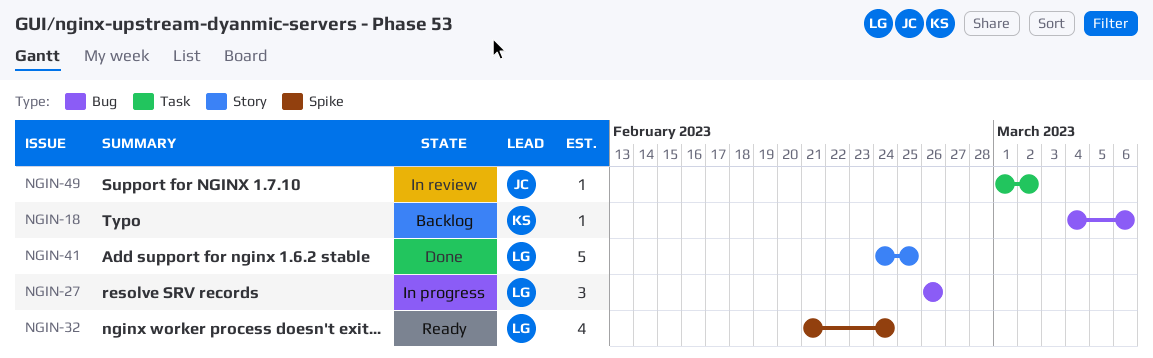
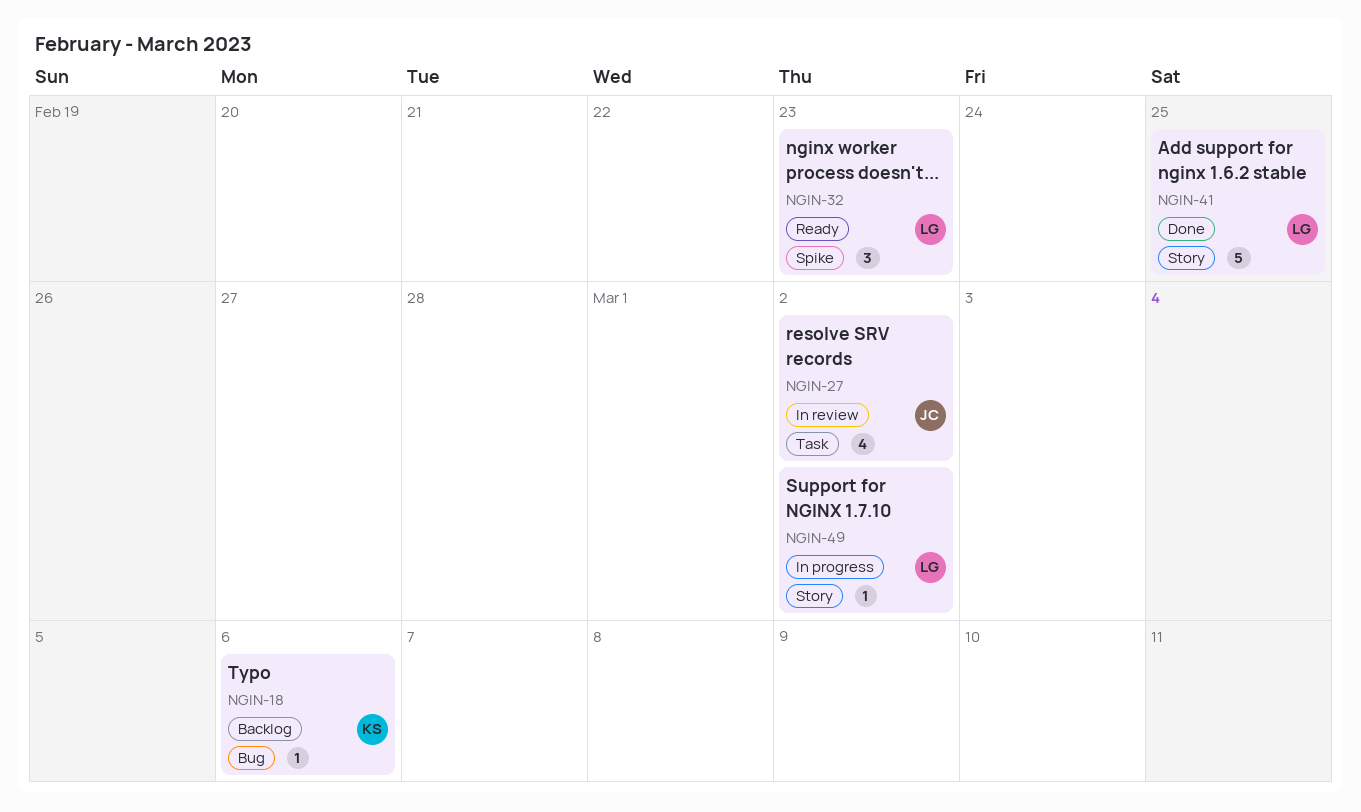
NGIN-27, status: In progress -> In review
NGIN-27, owner: LG -> JC
NGIN-27, label: Bug -> Task
NGIN-27, estimate: 3 -> 4
NGIN-27, due: Feb 26 -> Mar 2
NGIN-32, estimate: 4 -> 3
NGIN-32, due: Feb 24 -> Feb 23
NGIN-49, status: In review -> In progress
NGIN-49, owner: JC -> LG
NGIN-49, label: Task -> Story

